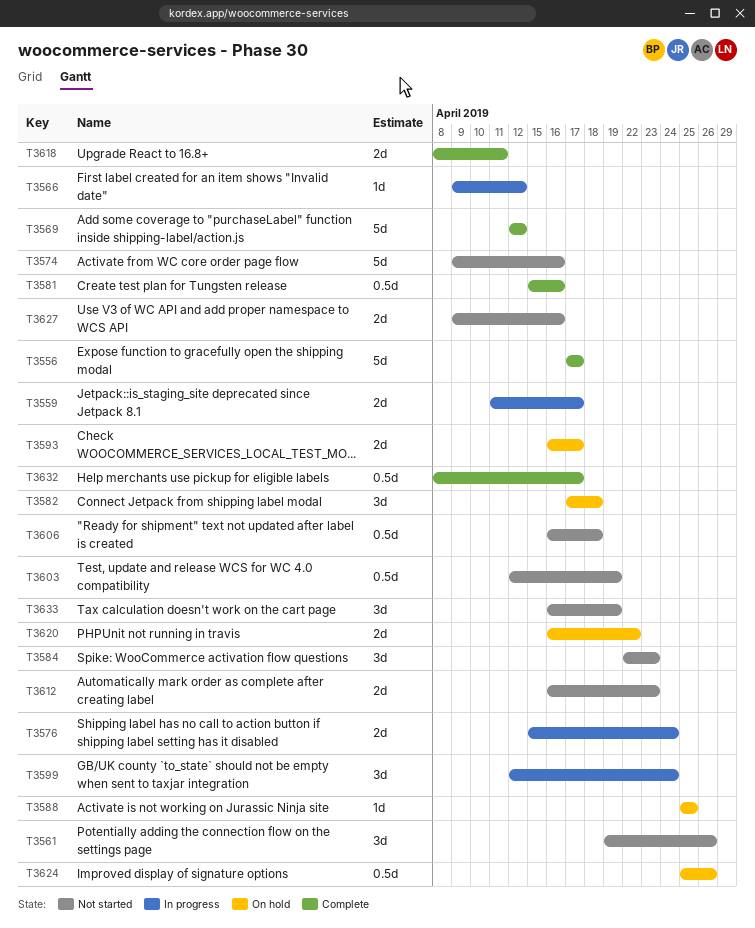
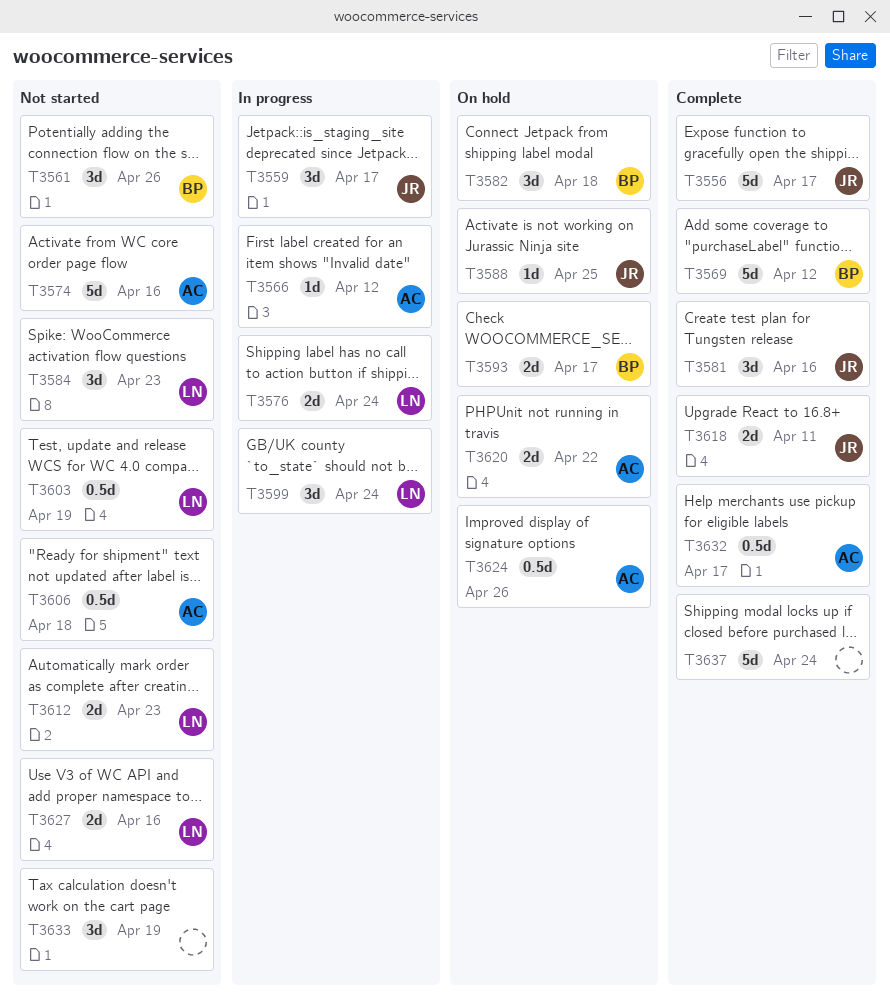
T3559, estimate: 2d -> 3d
T3581, estimate: 0.5d -> 3d
T3637: none -> present

